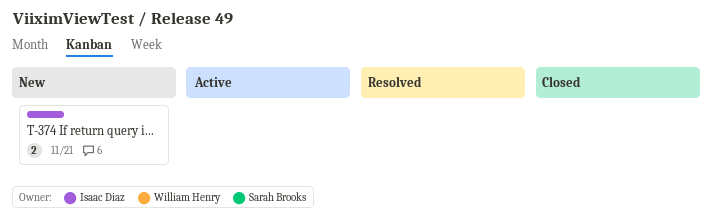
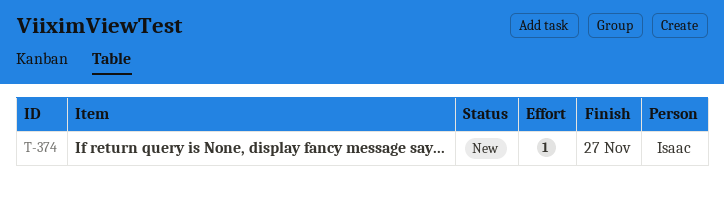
T-374, estimate: 2 -> 1
T-374, due: Nov 21 -> Nov 27

